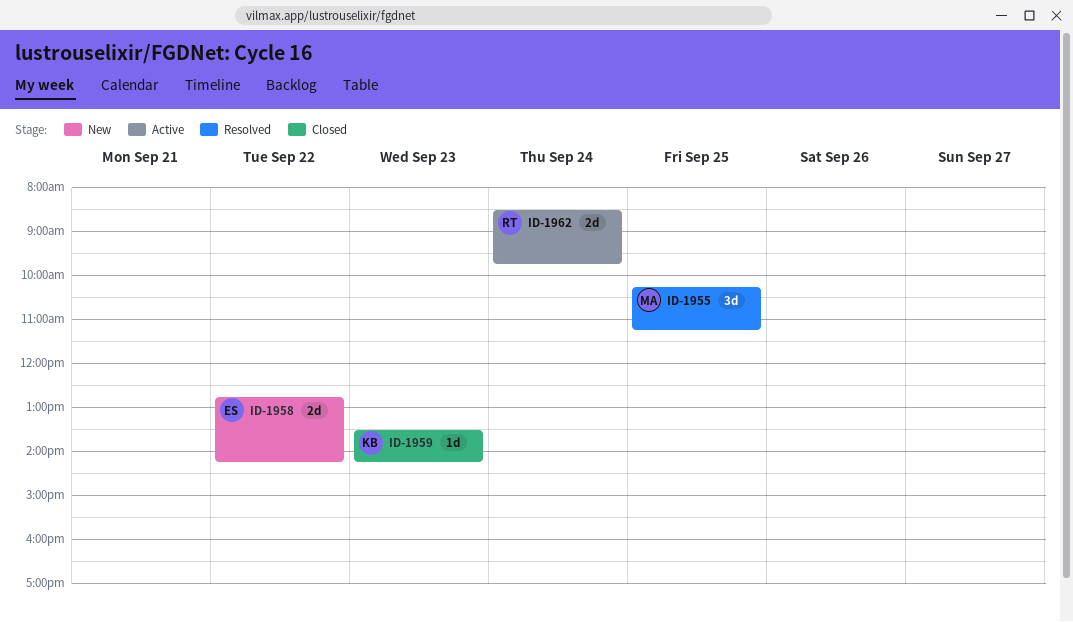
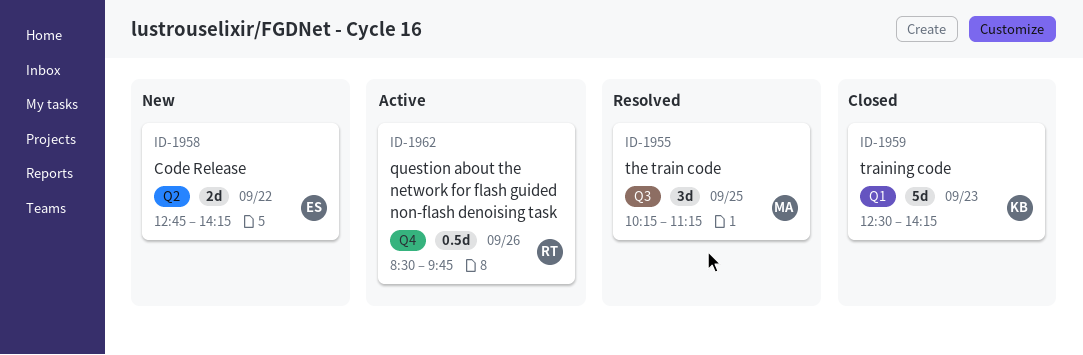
ID-1959, estimate: 1d -> 5d
ID-1959, begins: 13:30 -> 12:30
ID-1962, estimate: 2d -> 0.5d
ID-1962, day: Sep 24 -> Sep 26

